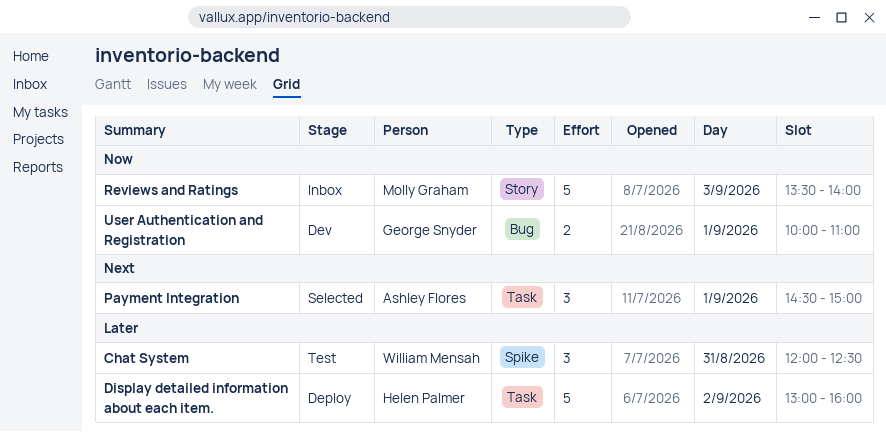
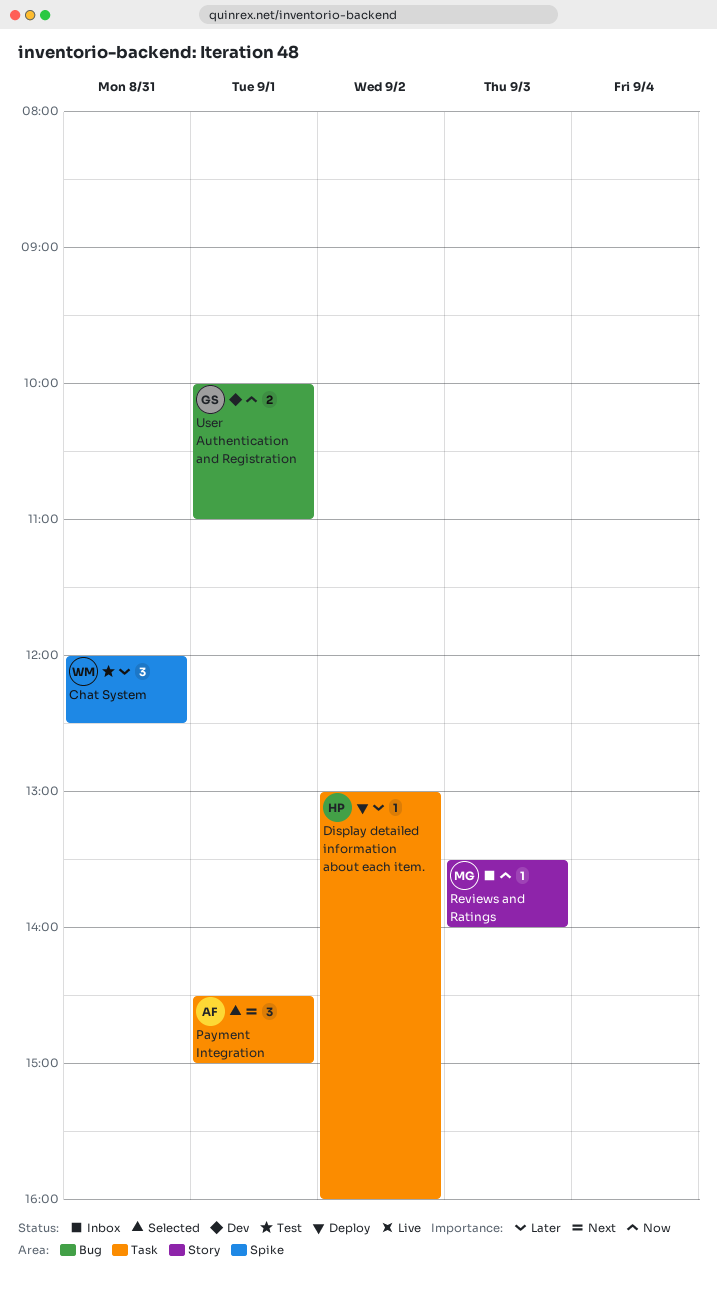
Display detailed information about each item., estimate: 5 -> 1
Reviews and Ratings, estimate: 5 -> 1

